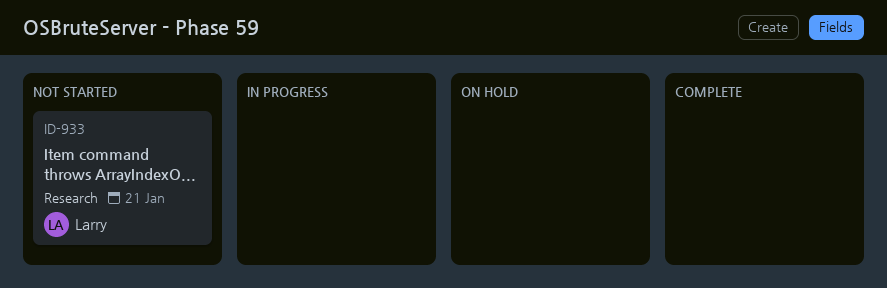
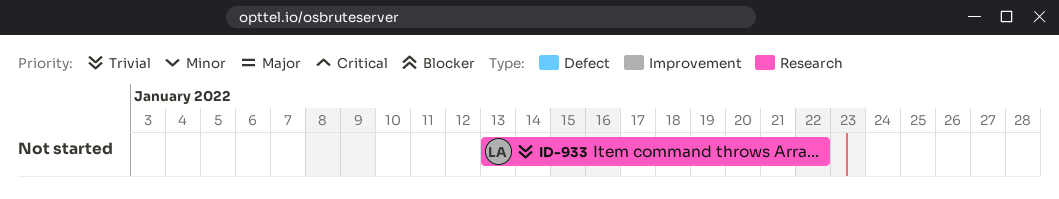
ID-933, due: Jan 21 -> Jan 22

